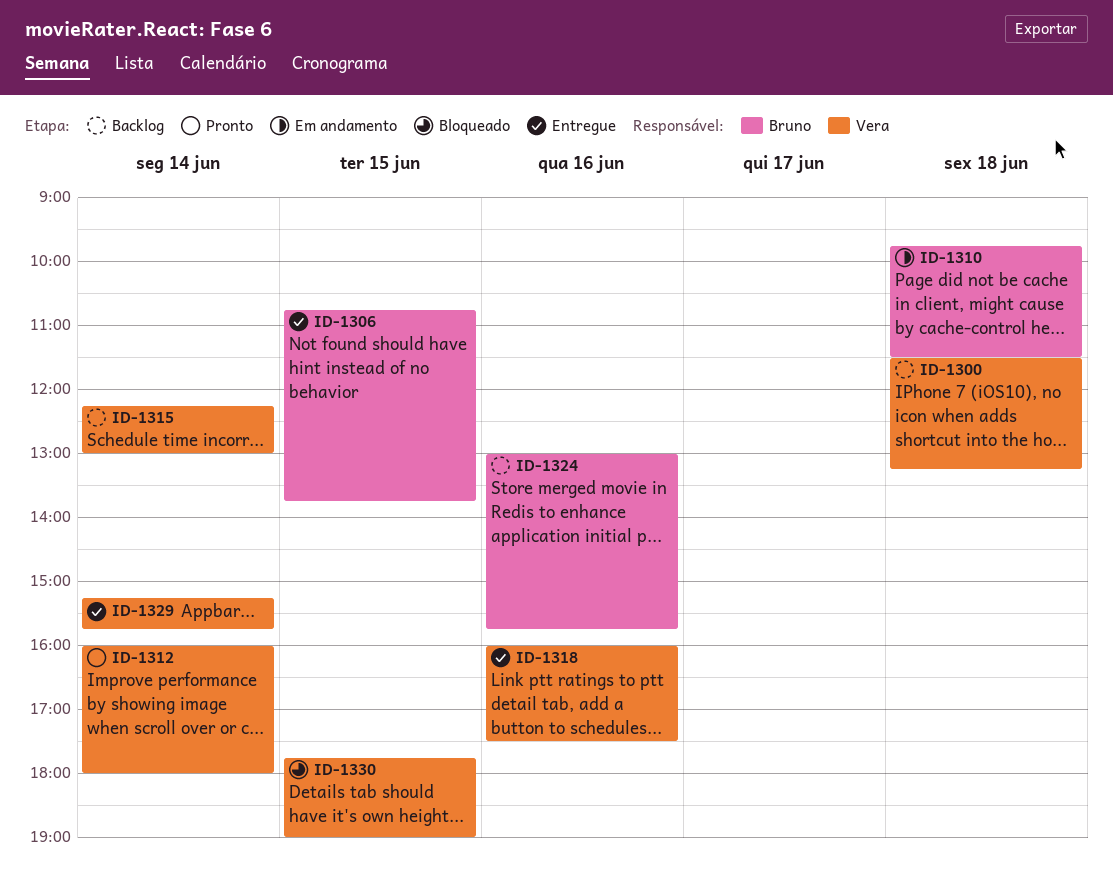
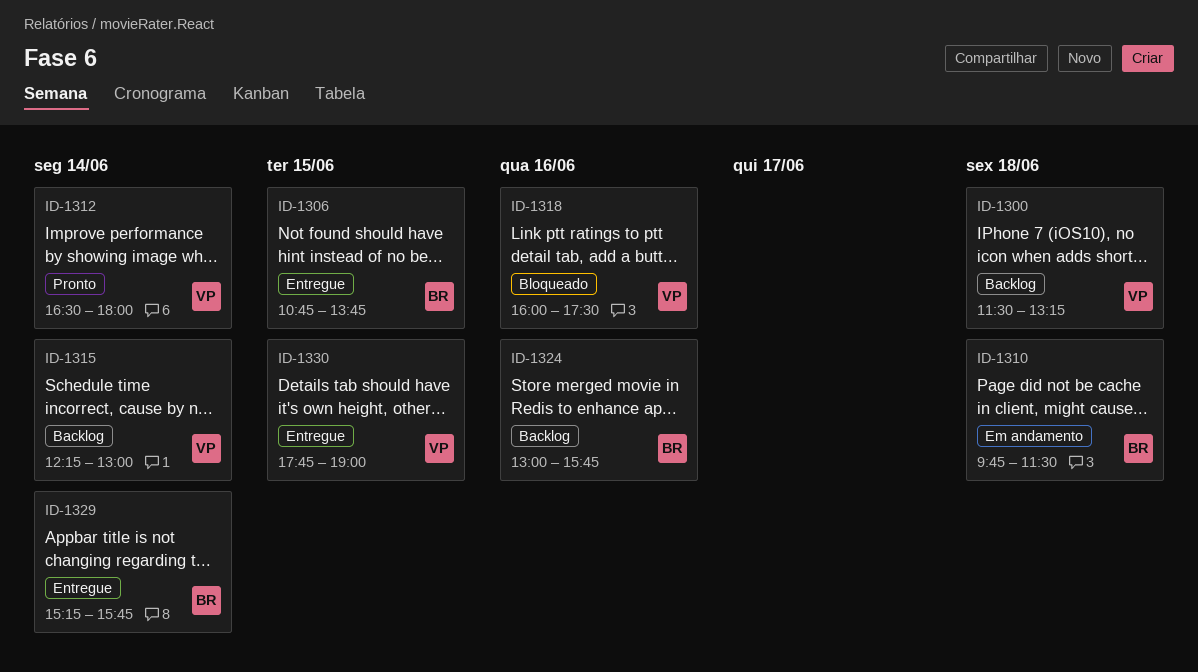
ID-1312, begins: 16:00 -> 16:30
ID-1318, status: Entregue -> Bloqueado
ID-1329, owner: Vera -> Bruno
ID-1330, status: Bloqueado -> Entregue

